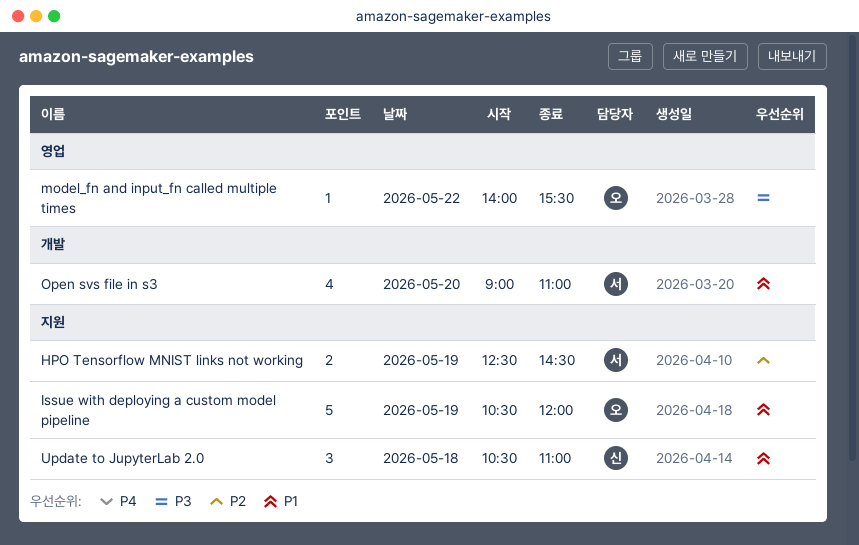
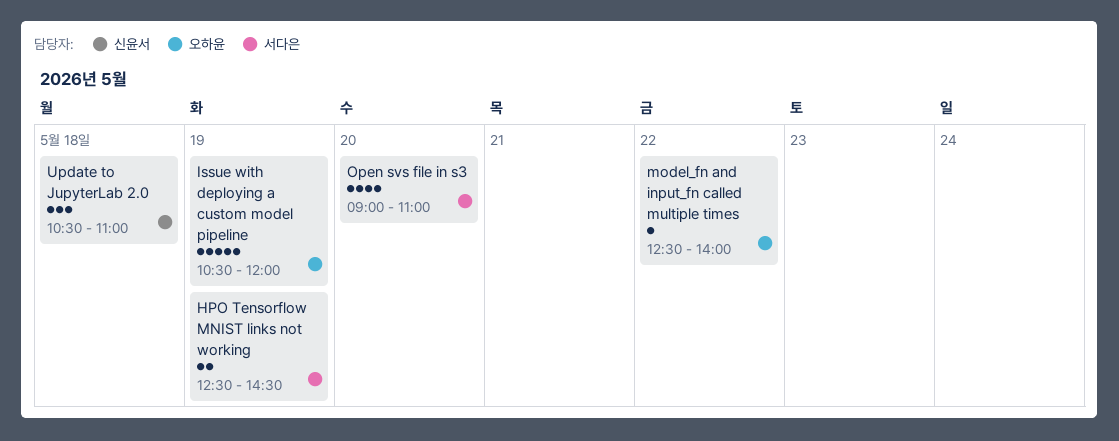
model_fn and input_fn called multiple times, begins: 14:00 -> 12:30
model_fn and input_fn called multiple times, ends: 15:30 -> 14:00

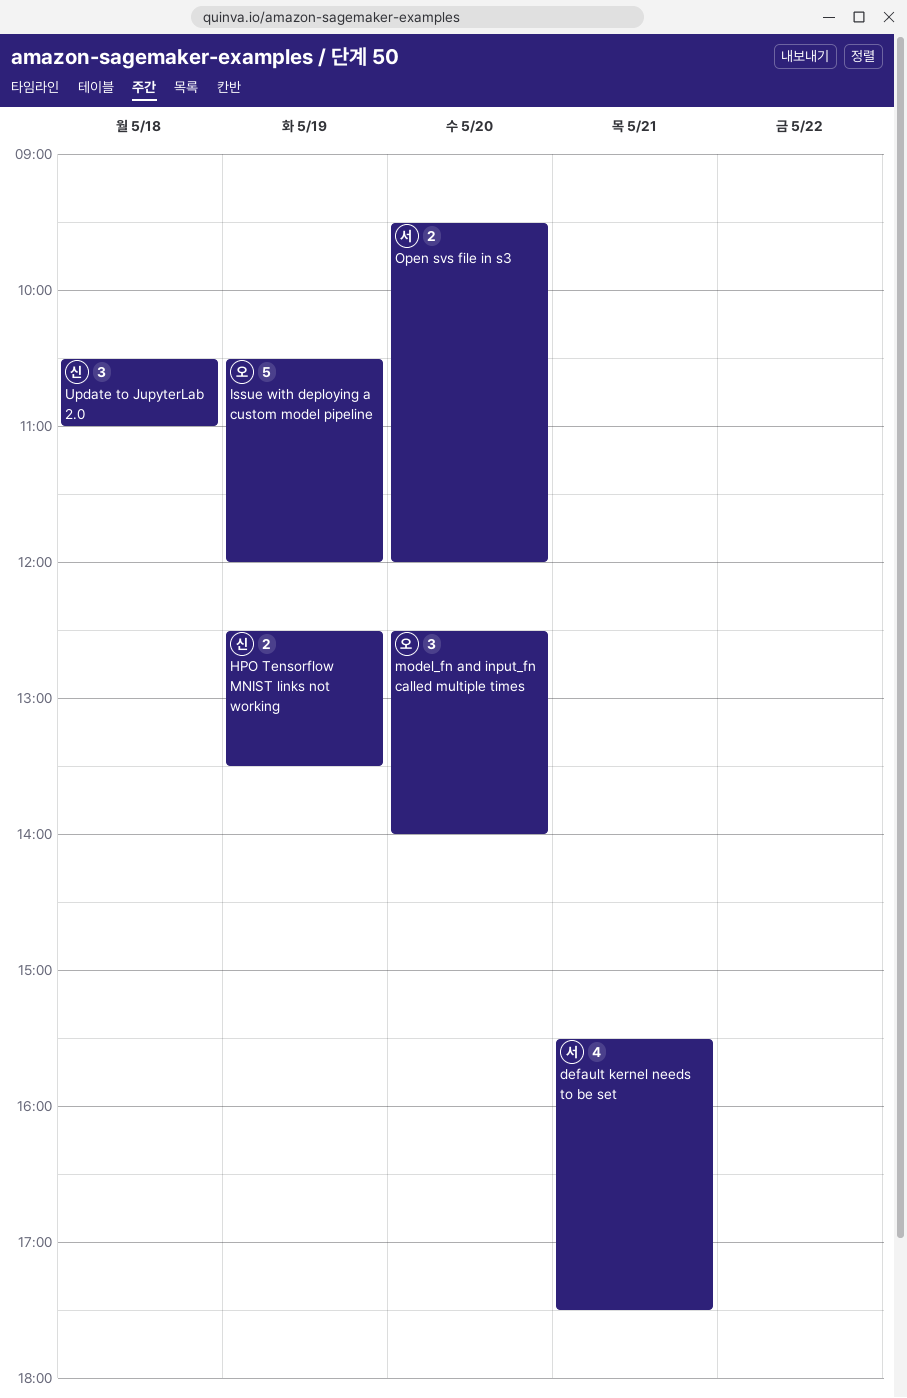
default kernel needs to be set: none -> present
HPO Tensorflow MNIST links not working, owner: 서다은 -> 신윤서
HPO Tensorflow MNIST links not working, ends: 14:30 -> 13:30
model_fn and input_fn called multiple times, estimate: 1 -> 3
model_fn and input_fn called multiple times, day: May 22 -> May 20
Open svs file in s3, estimate: 4 -> 2
Open svs file in s3, begins: 09:00 -> 09:30
Open svs file in s3, ends: 11:00 -> 12:00

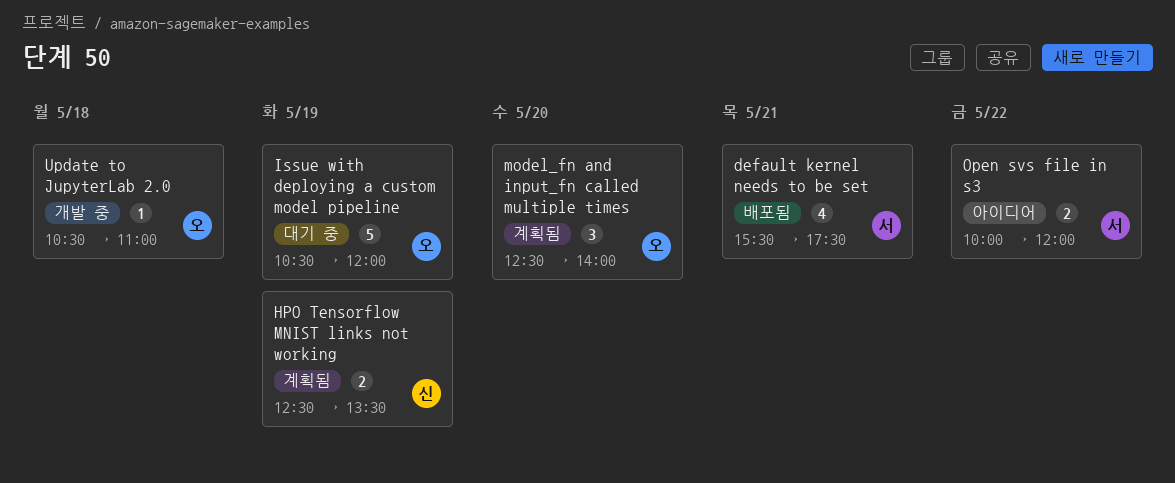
Open svs file in s3, day: May 20 -> May 22
Open svs file in s3, begins: 09:30 -> 10:00
Update to JupyterLab 2.0, owner: 신 -> 오
Update to JupyterLab 2.0, estimate: 3 -> 1

